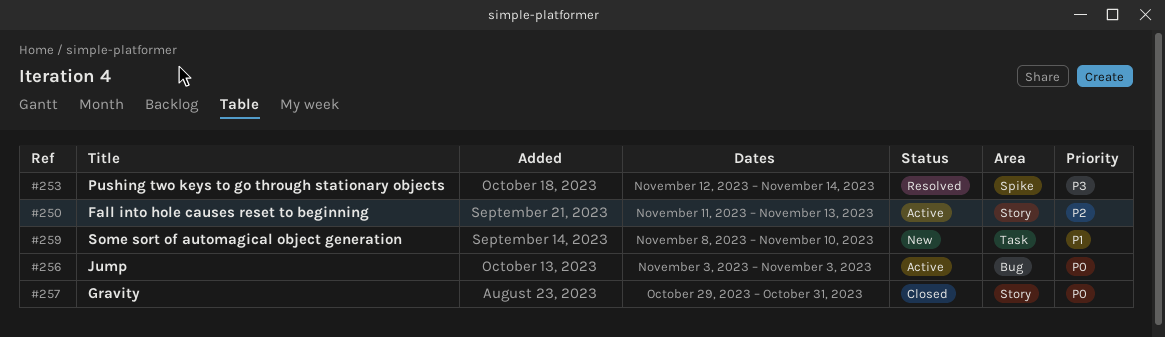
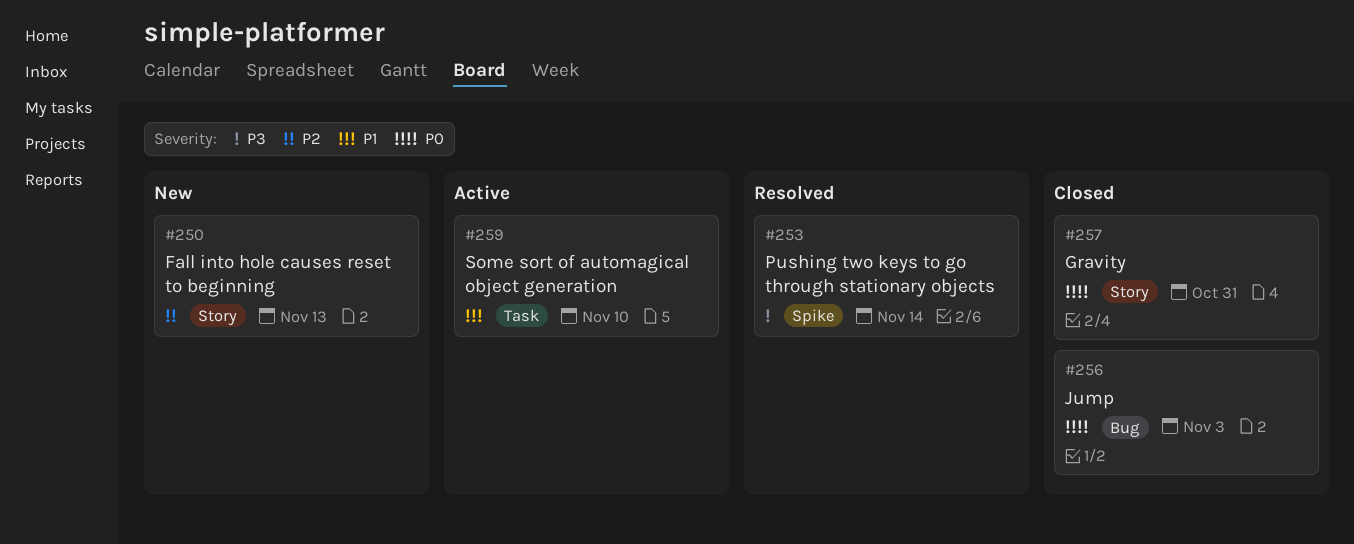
#250, status: Active -> New
#256, status: Active -> Closed
#259, status: New -> Active

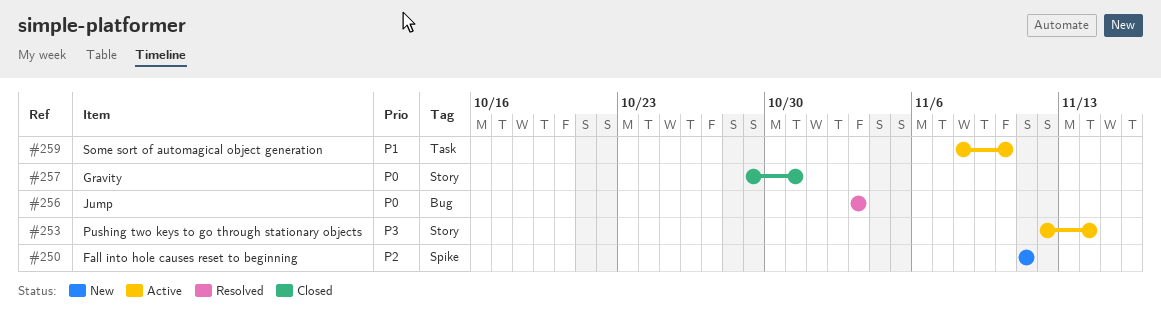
#250, label: Story -> Spike
#250, due: Nov 13 -> Nov 11
#253, status: Resolved -> Active
#253, label: Spike -> Story
#256, status: Closed -> Resolved

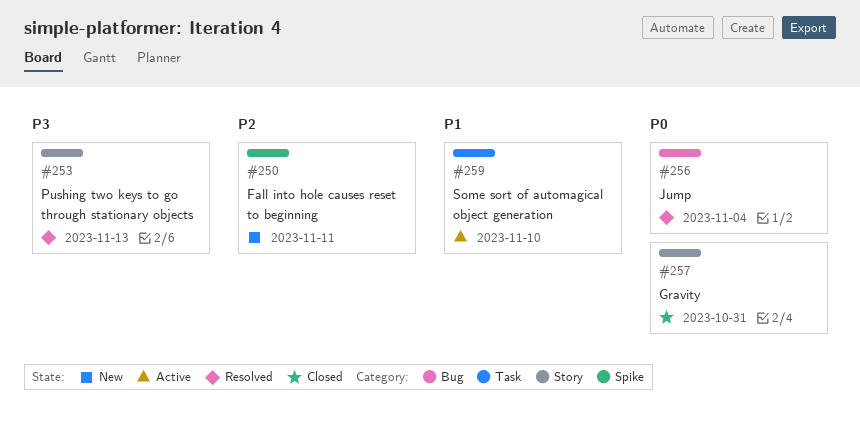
#253, status: Active -> Resolved
#253, due: Nov 14 -> Nov 13
#256, due: Nov 3 -> Nov 4

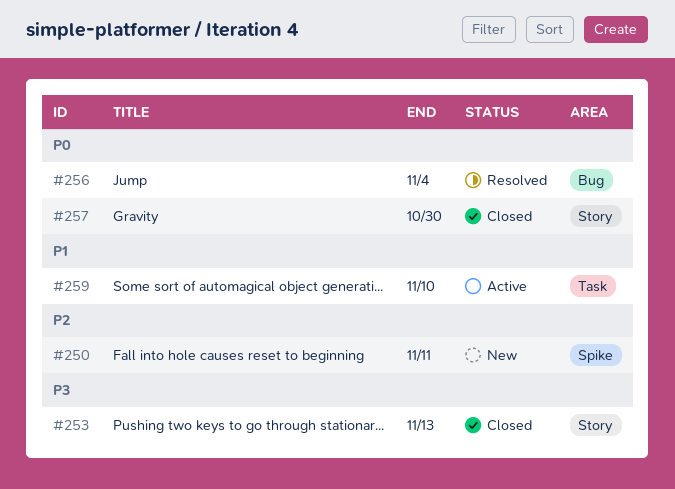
#253, status: Resolved -> Closed
#257, due: Oct 31 -> Oct 30

